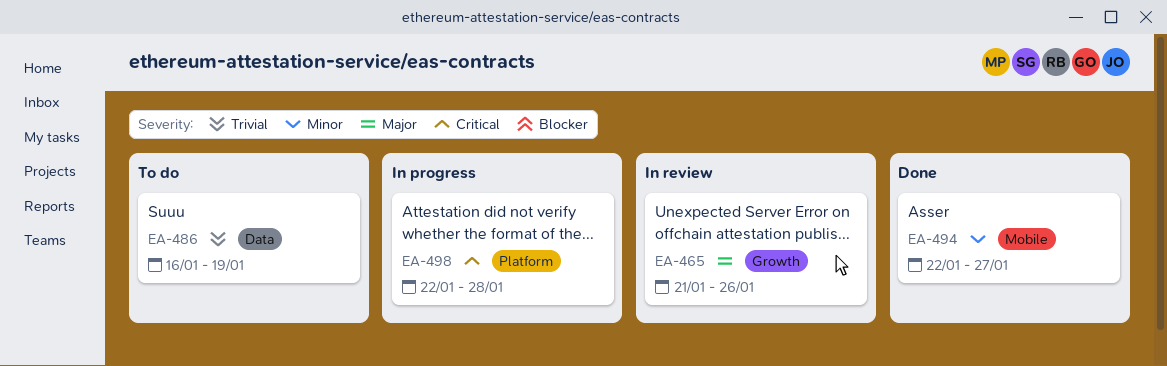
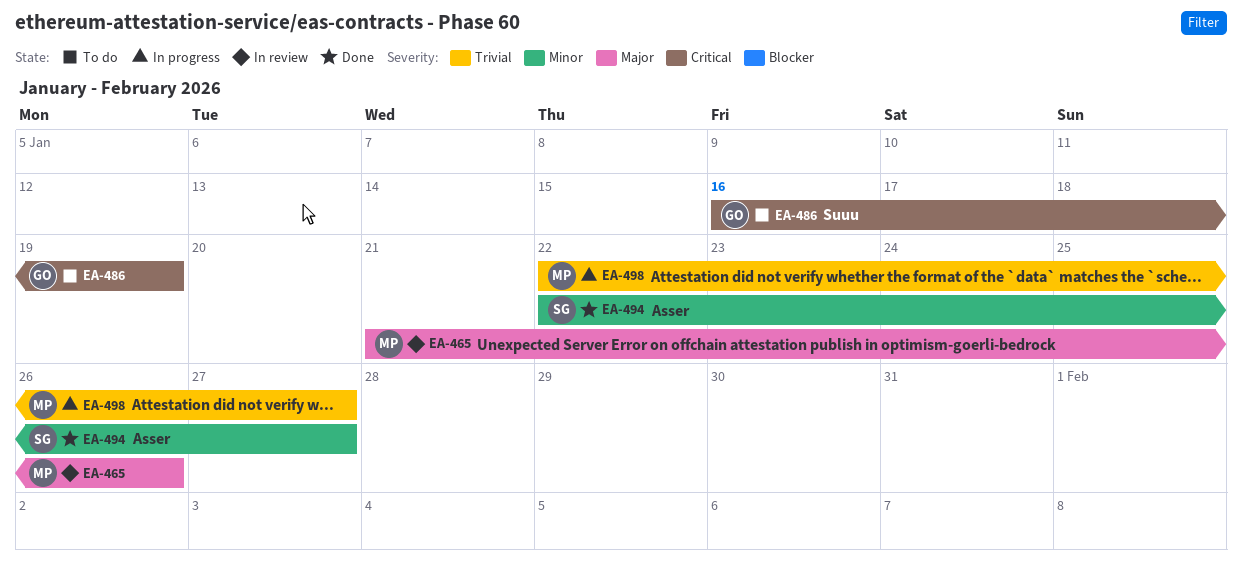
EA-486, priority: Trivial -> Critical
EA-498, priority: Critical -> Trivial
EA-498, due: Jan 28 -> Jan 27

